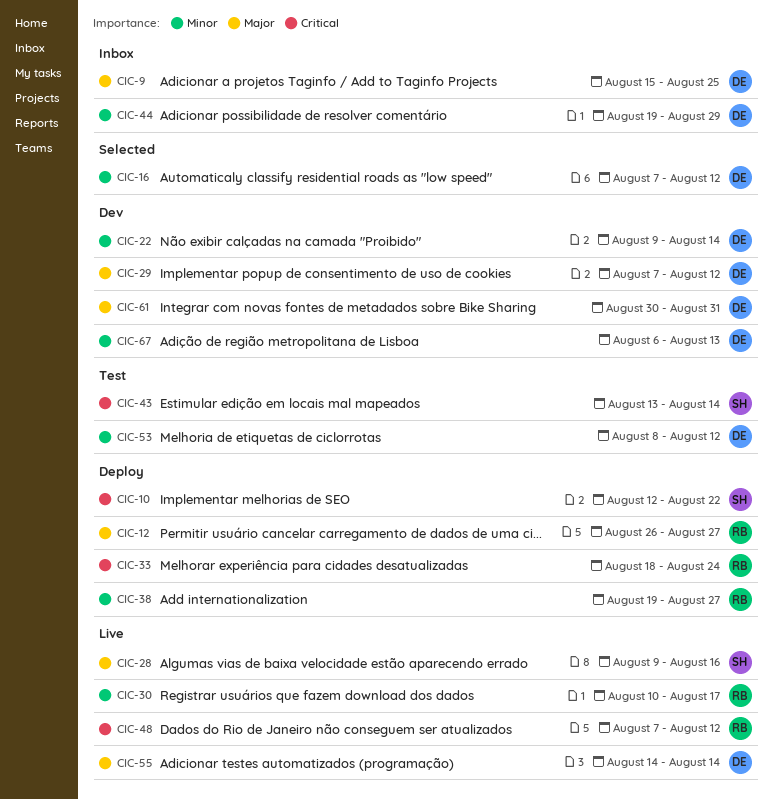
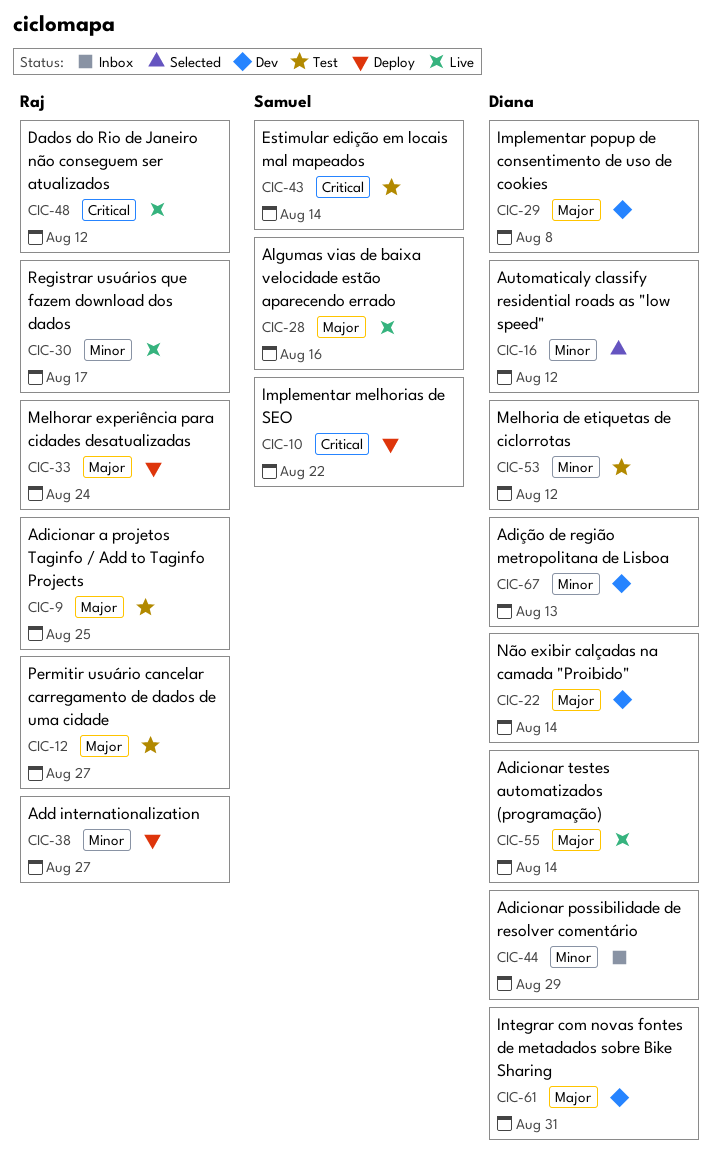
CIC-9, status: Inbox -> Test
CIC-9, owner: Diana -> Raj
CIC-12, status: Deploy -> Test
CIC-22, priority: Minor -> Major
CIC-29, due: Aug 12 -> Aug 8
CIC-33, priority: Critical -> Major

